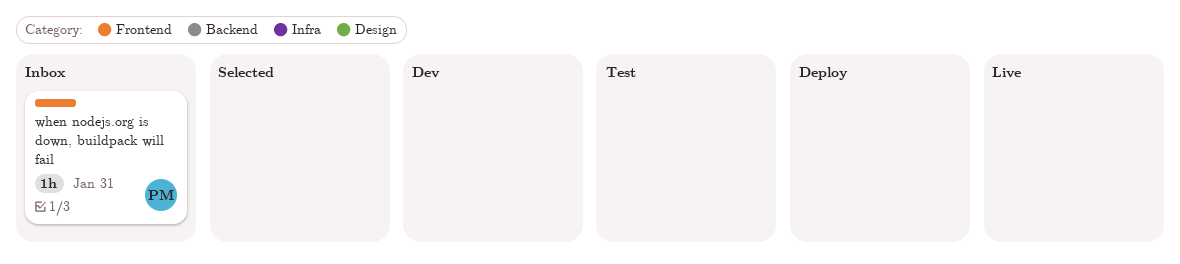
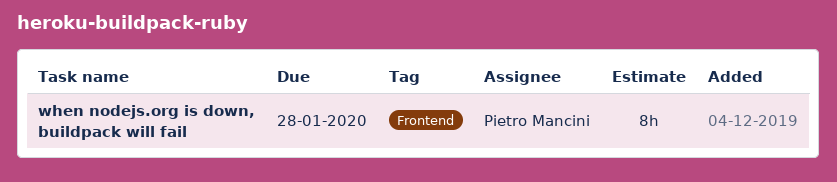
when nodejs.org is down, buildpack will fail, estimate: 1h -> 8h
when nodejs.org is down, buildpack will fail, due: Jan 31 -> Jan 28

